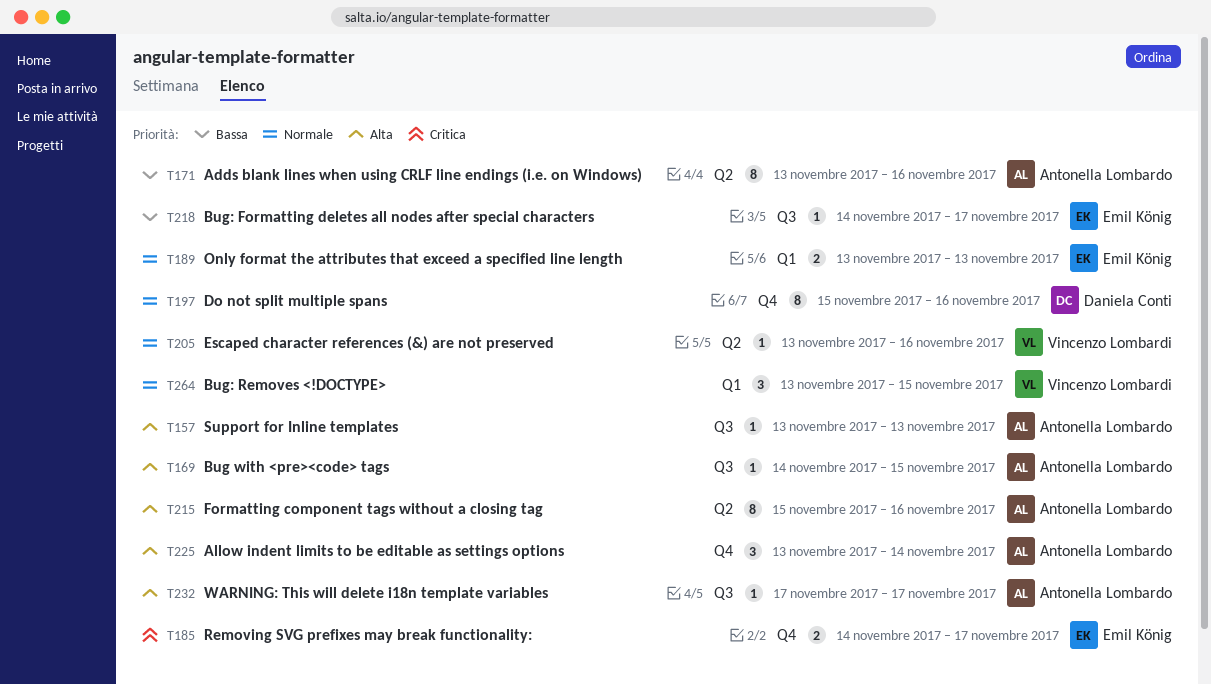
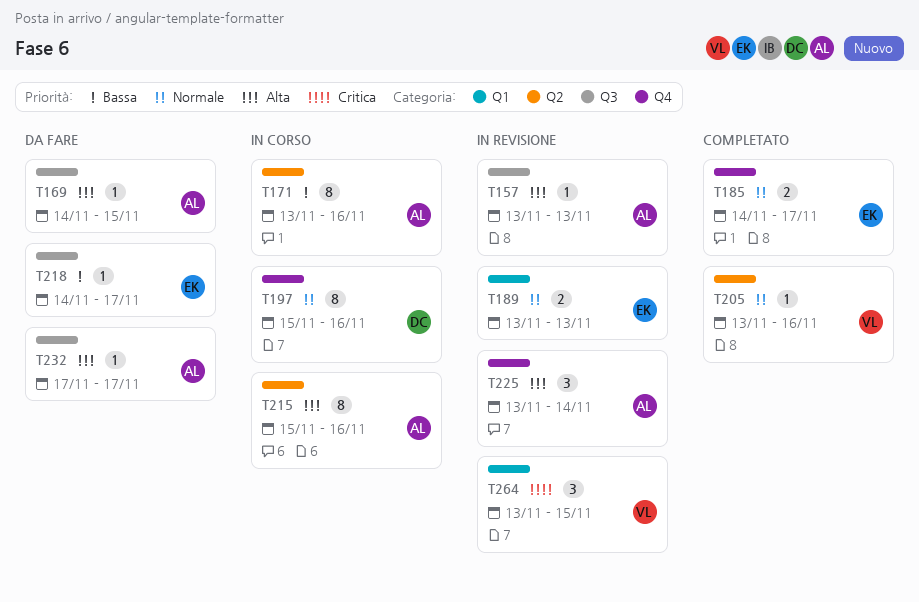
T185, priority: Critica -> Normale
T264, priority: Normale -> Critica

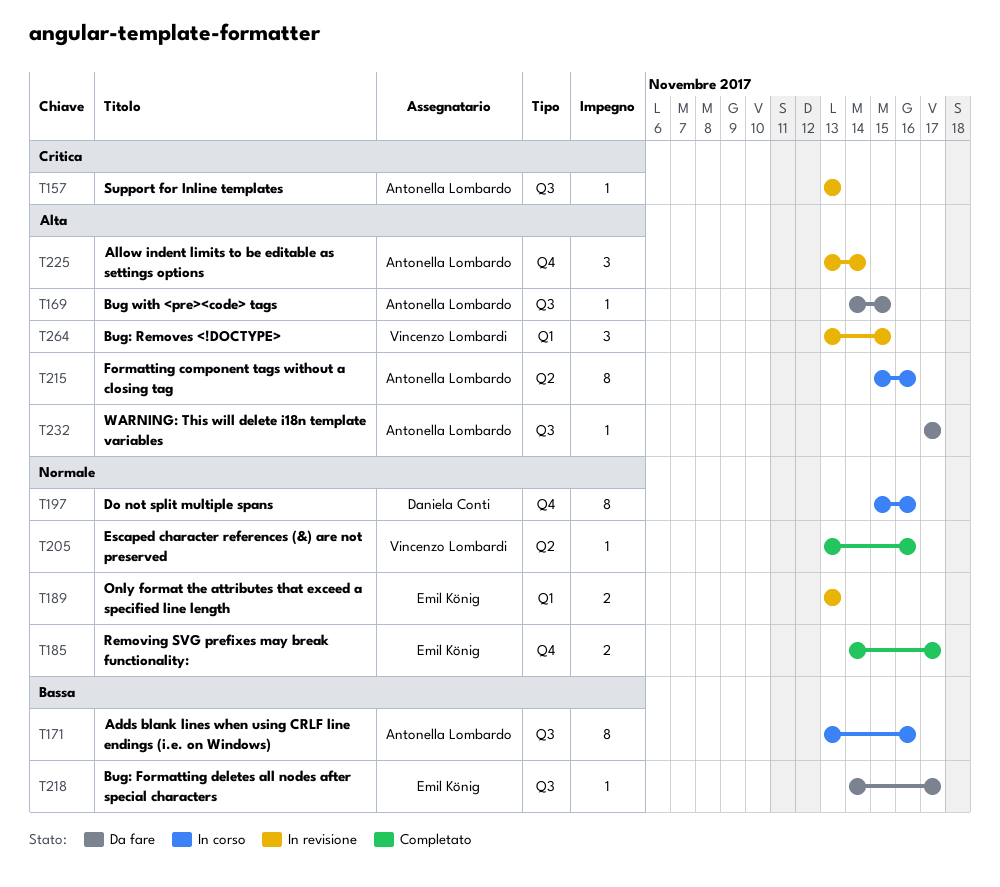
T157, priority: Alta -> Critica
T171, label: Q2 -> Q3
T264, priority: Critica -> Alta

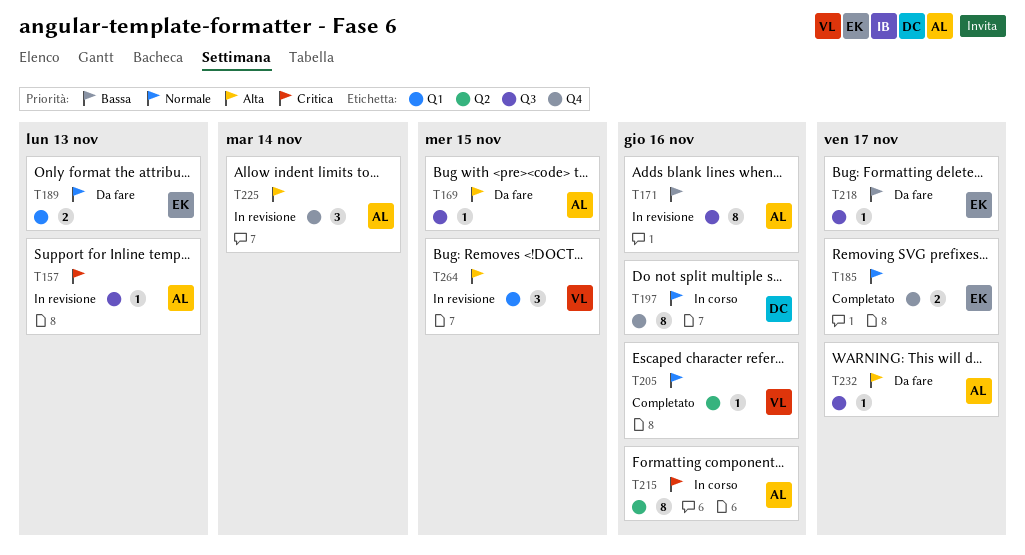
T171, status: In corso -> In revisione
T189, status: In revisione -> Da fare
T215, priority: Alta -> Critica

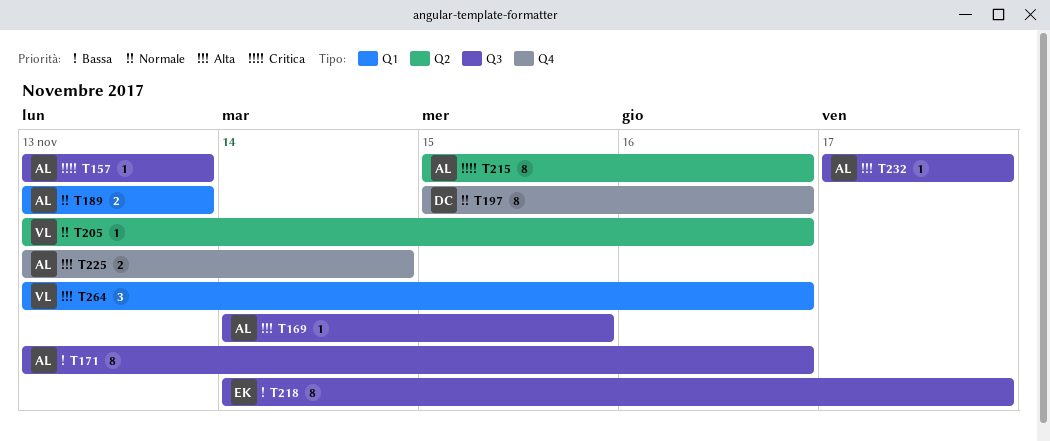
T185: present -> none
T189, owner: EK -> AL
T218, estimate: 1 -> 8
T225, estimate: 3 -> 2
T264, due: Nov 15 -> Nov 16

